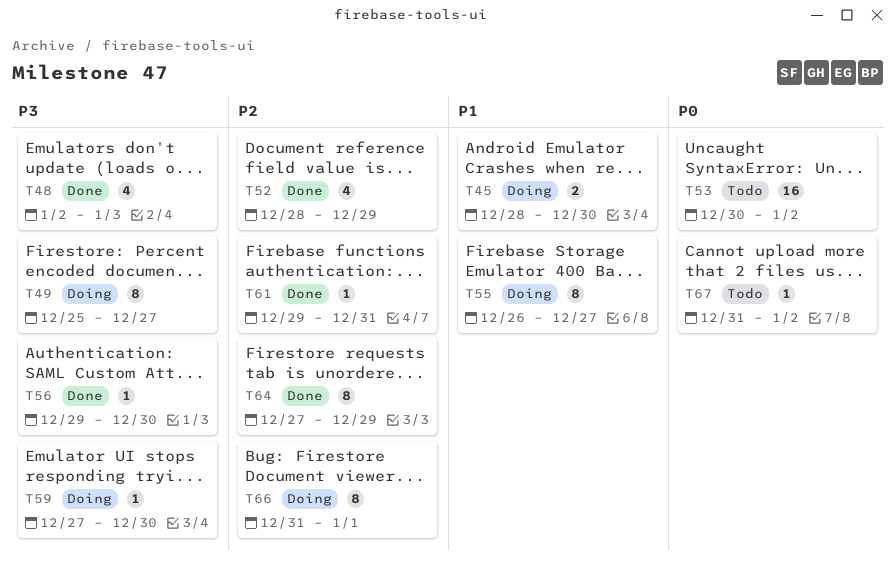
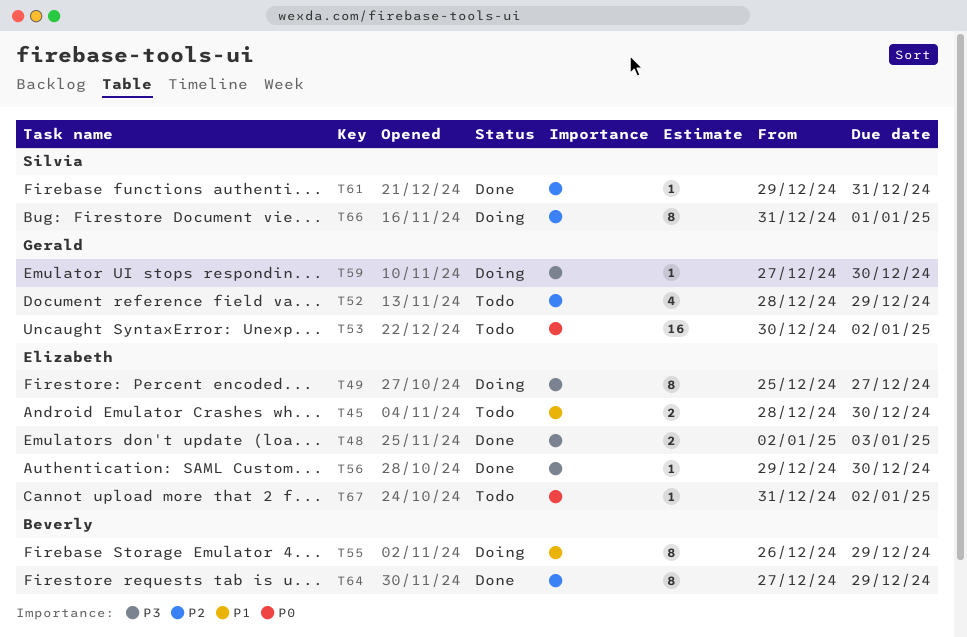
T45, status: Doing -> Todo
T48, estimate: 4 -> 2
T52, status: Done -> Todo
T55, due: Dec 27 -> Dec 29

